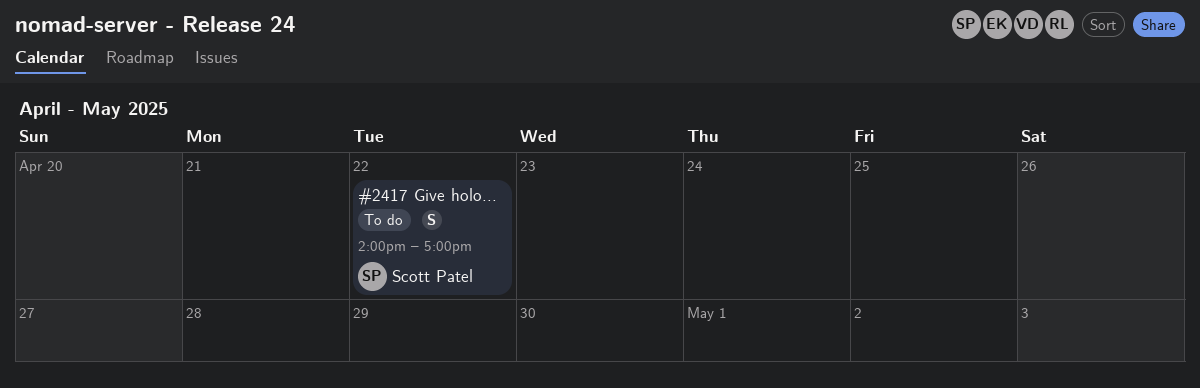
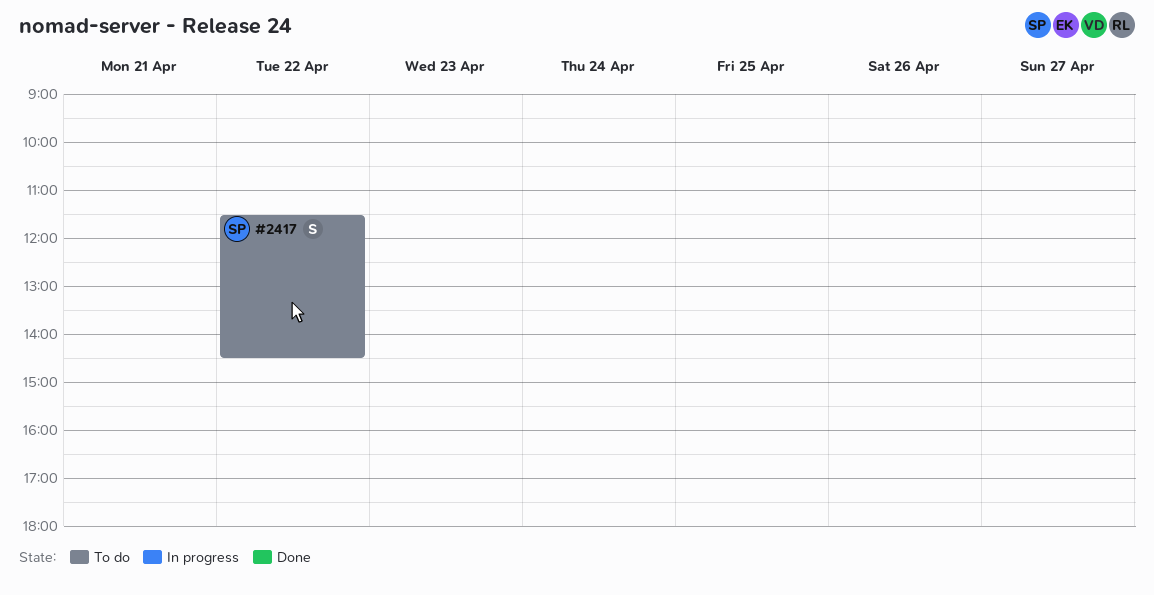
#2417, begins: 14:00 -> 11:30
#2417, ends: 17:00 -> 14:30

